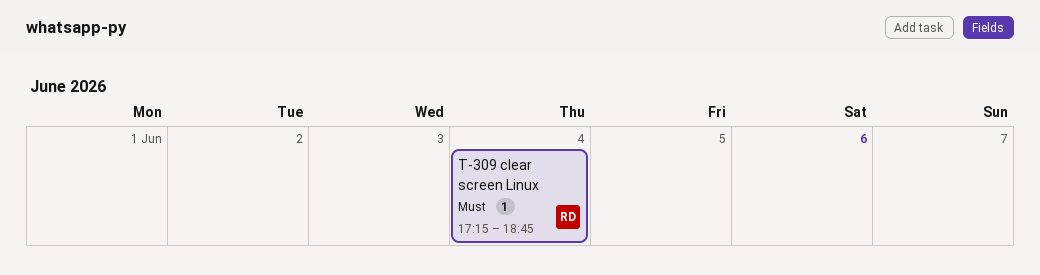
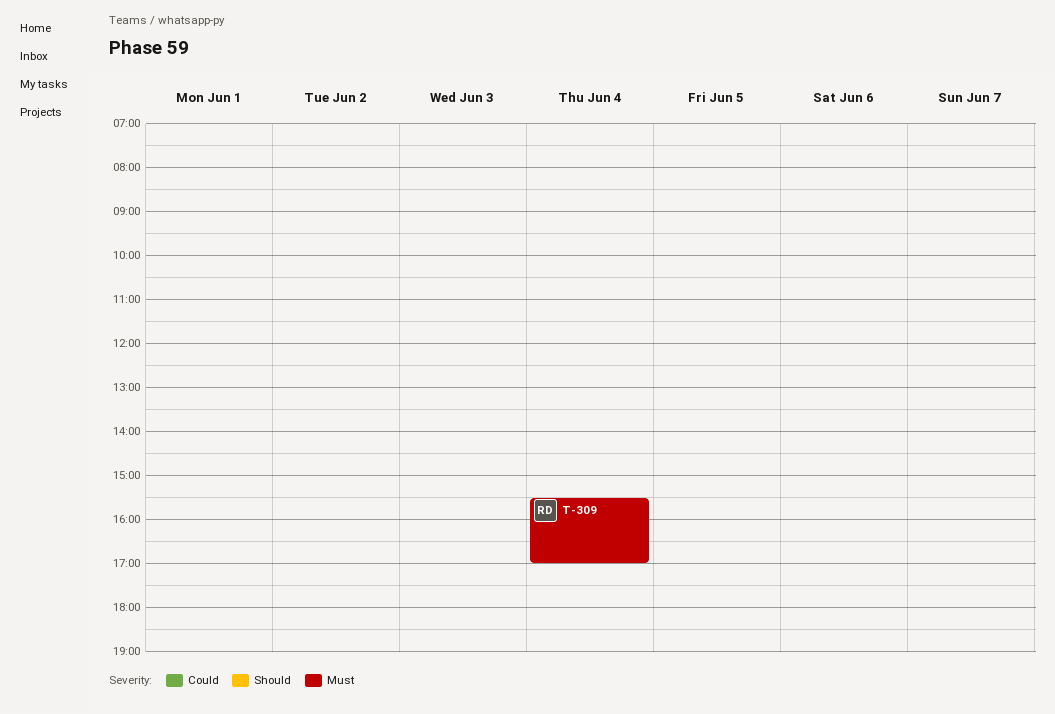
T-309, begins: 17:15 -> 15:30
T-309, ends: 18:45 -> 17:00

